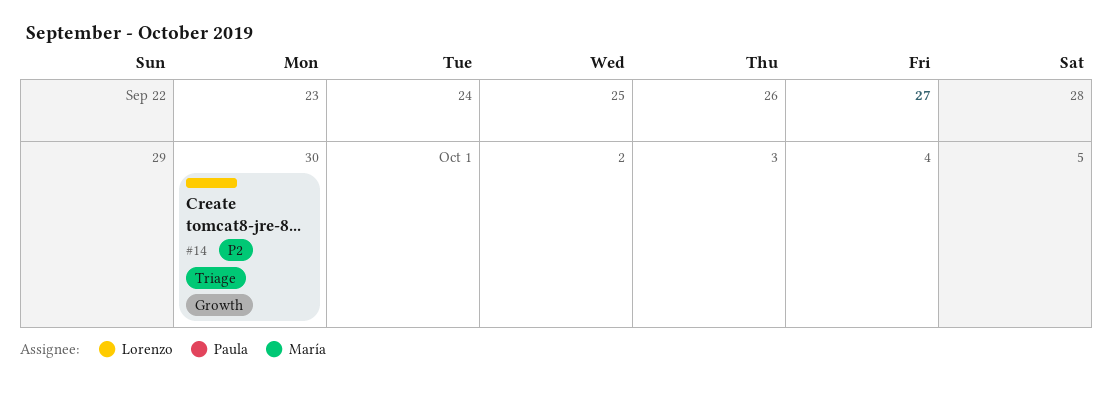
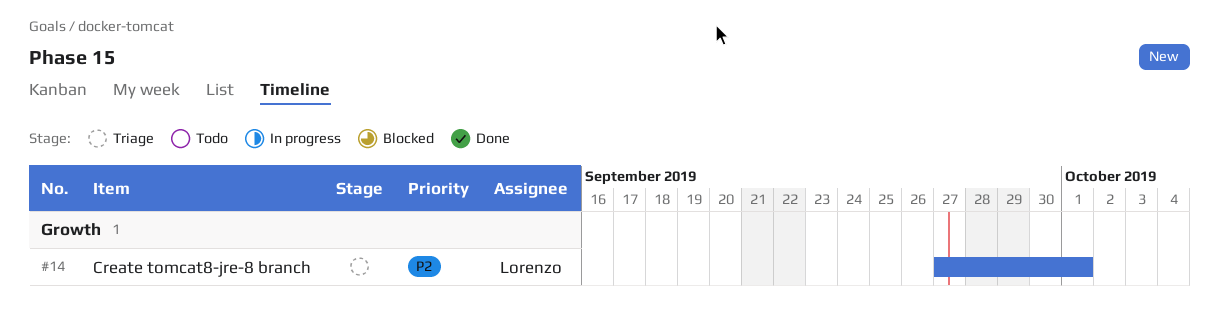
#14, due: Sep 30 -> Oct 1

